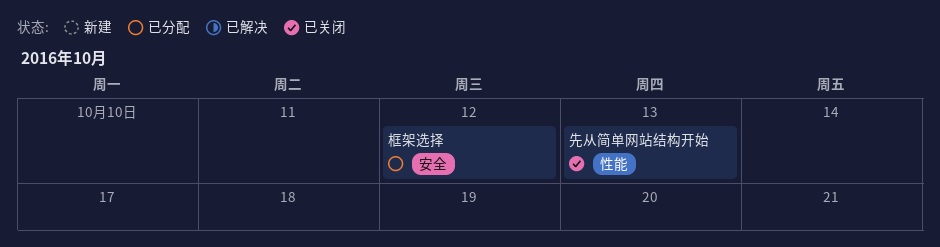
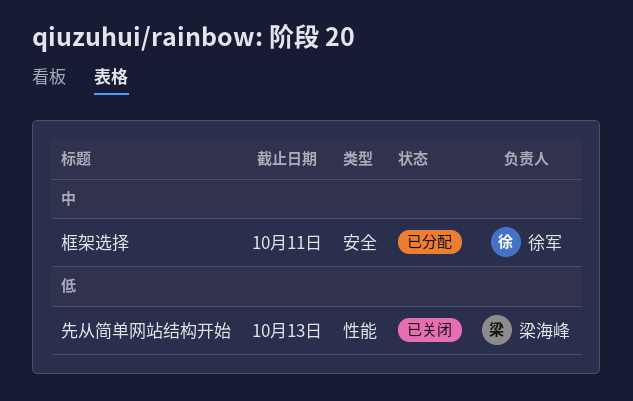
框架选择, due: Oct 12 -> Oct 11

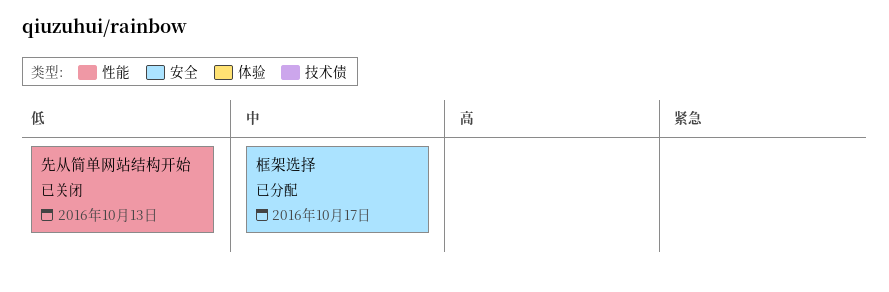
框架选择, due: Oct 11 -> Oct 17

